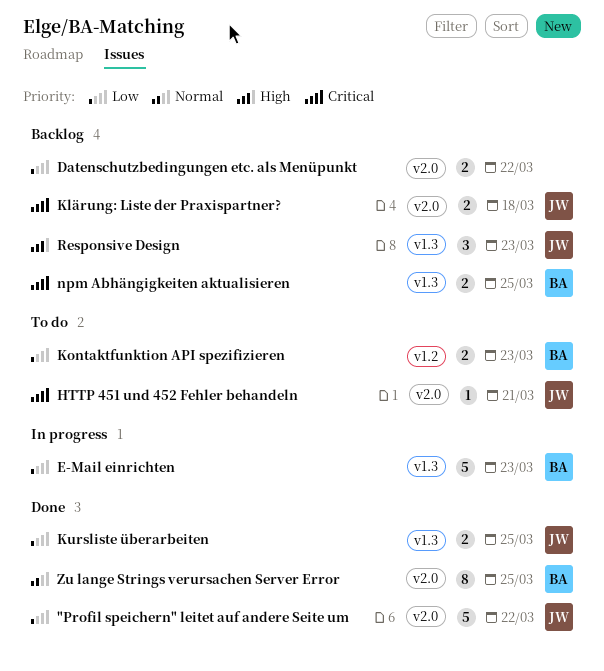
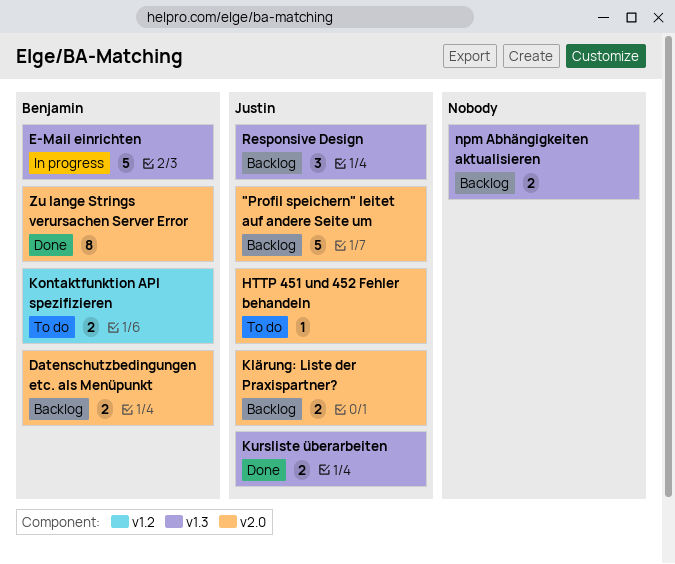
"Profil speichern" leitet auf andere Seite um, status: Done -> Backlog
Datenschutzbedingungen etc. als Menüpunkt, owner: none -> Benjamin
npm Abhängigkeiten aktualisieren, owner: Benjamin -> none

